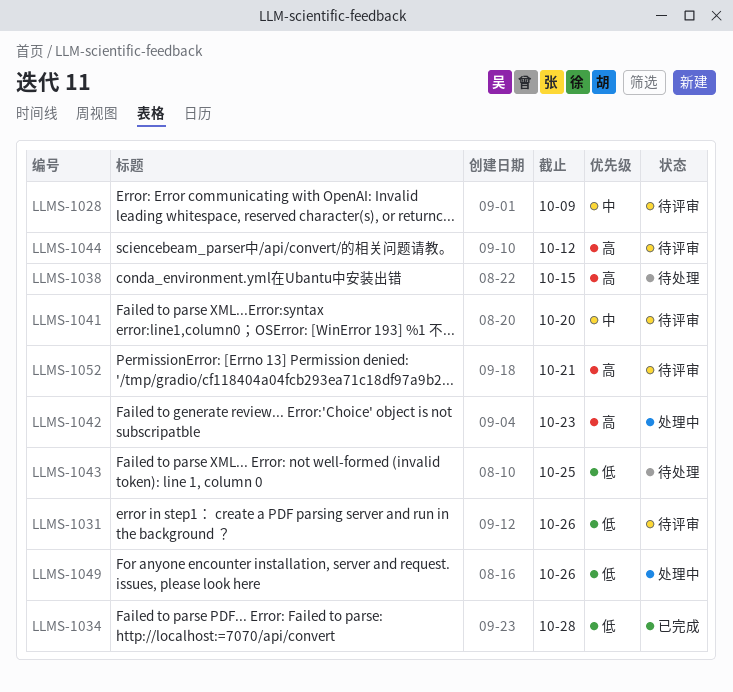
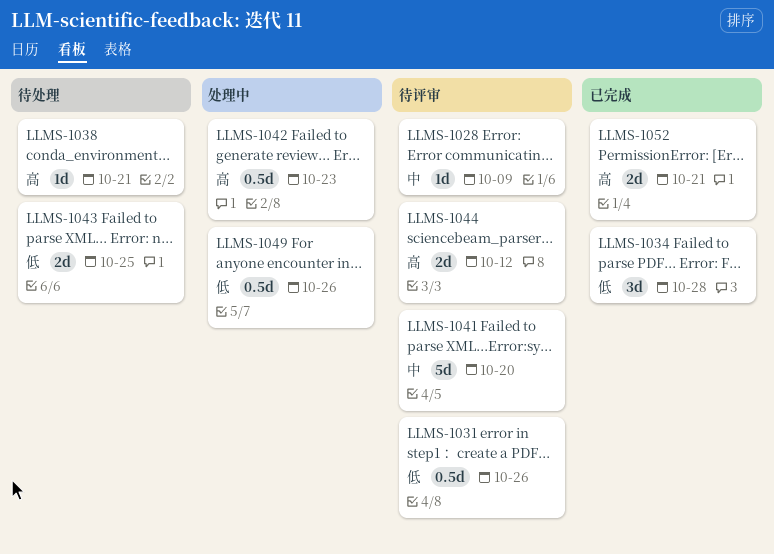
LLMS-1038, due: Oct 15 -> Oct 21
LLMS-1052, status: 待评审 -> 已完成

